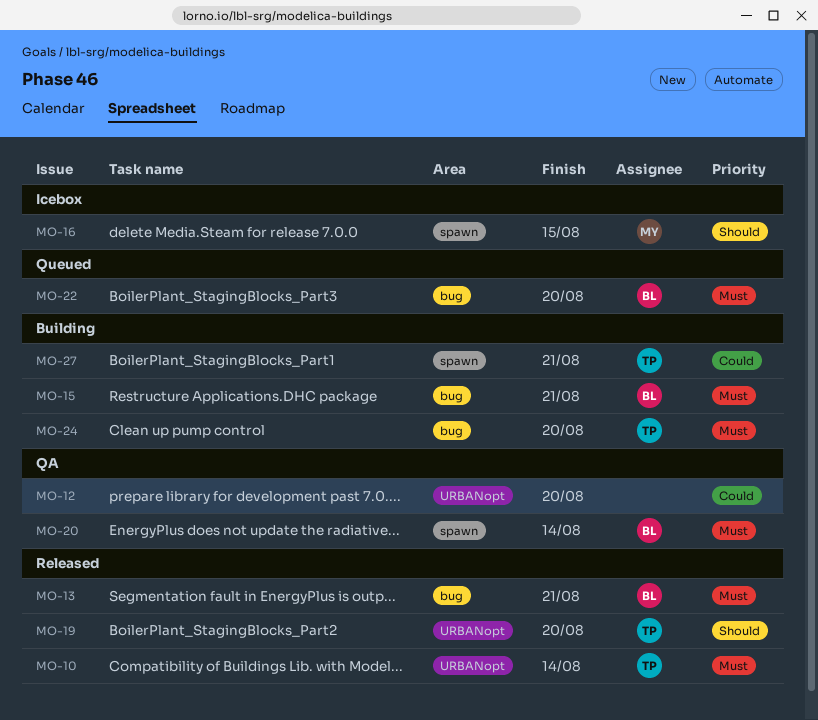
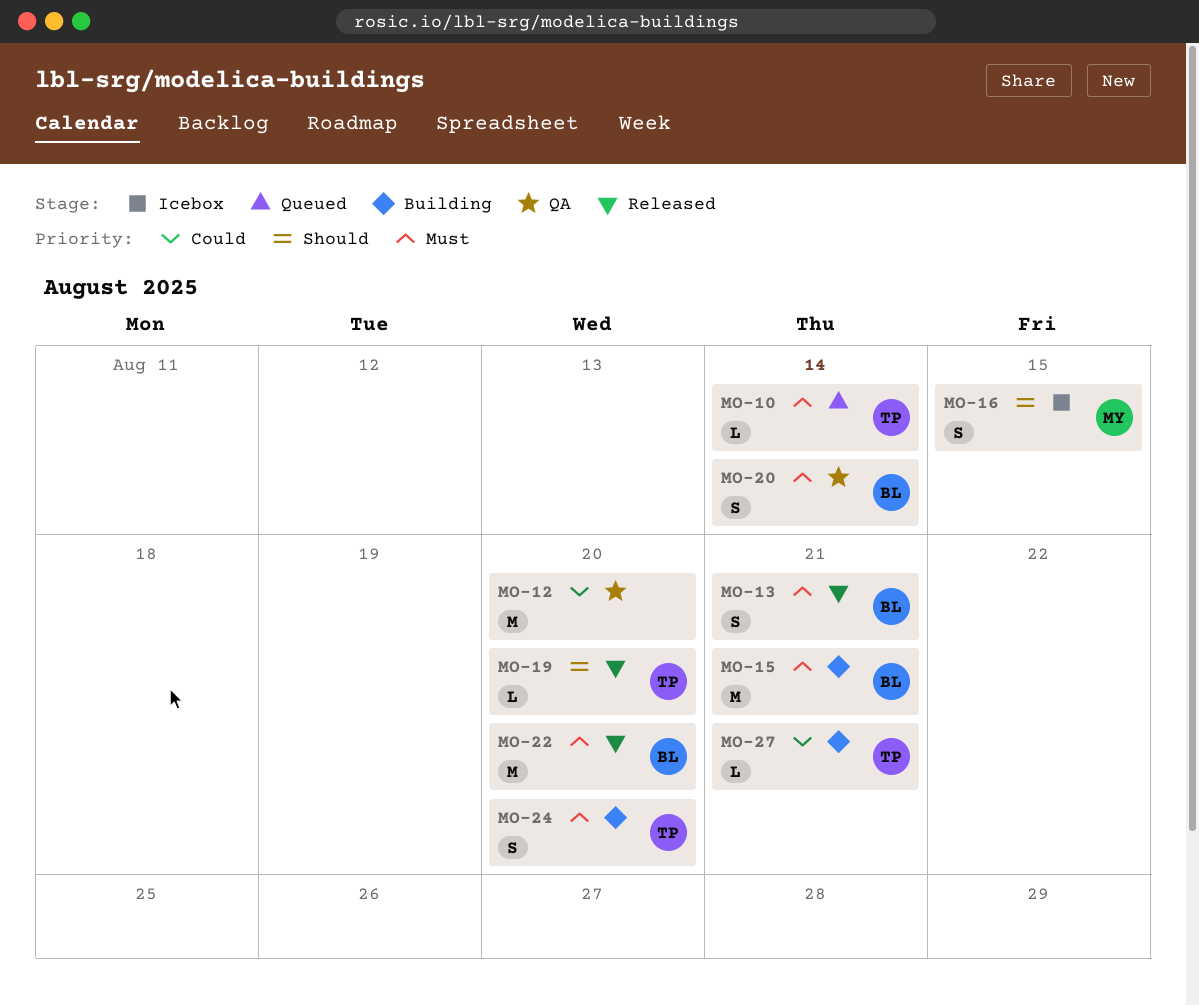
MO-10, status: Released -> Queued
MO-22, status: Queued -> Released

